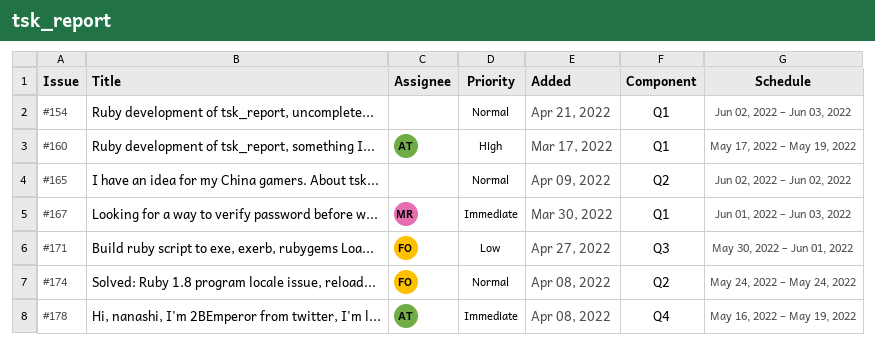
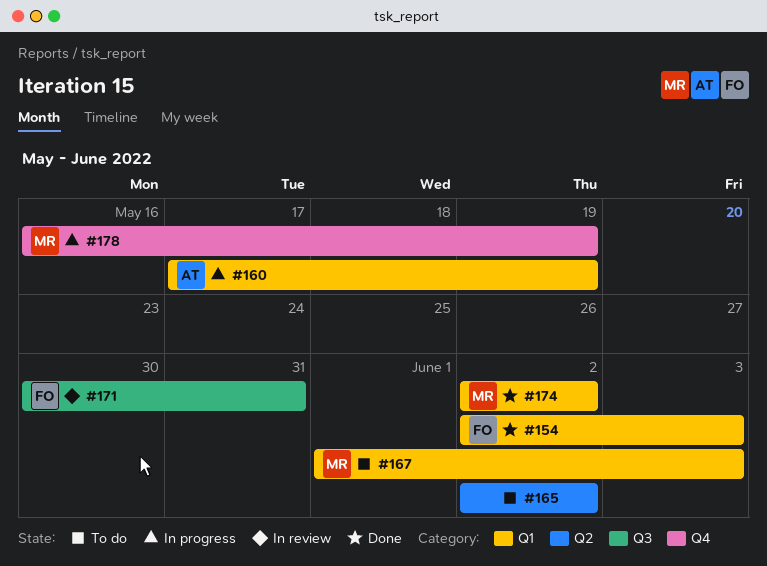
#154, owner: none -> FO
#171, due: Jun 1 -> May 31
#174, owner: FO -> MR
#174, label: Q2 -> Q1
#174, start: May 24 -> Jun 2
#174, due: May 24 -> Jun 2
#178, owner: AT -> MR

